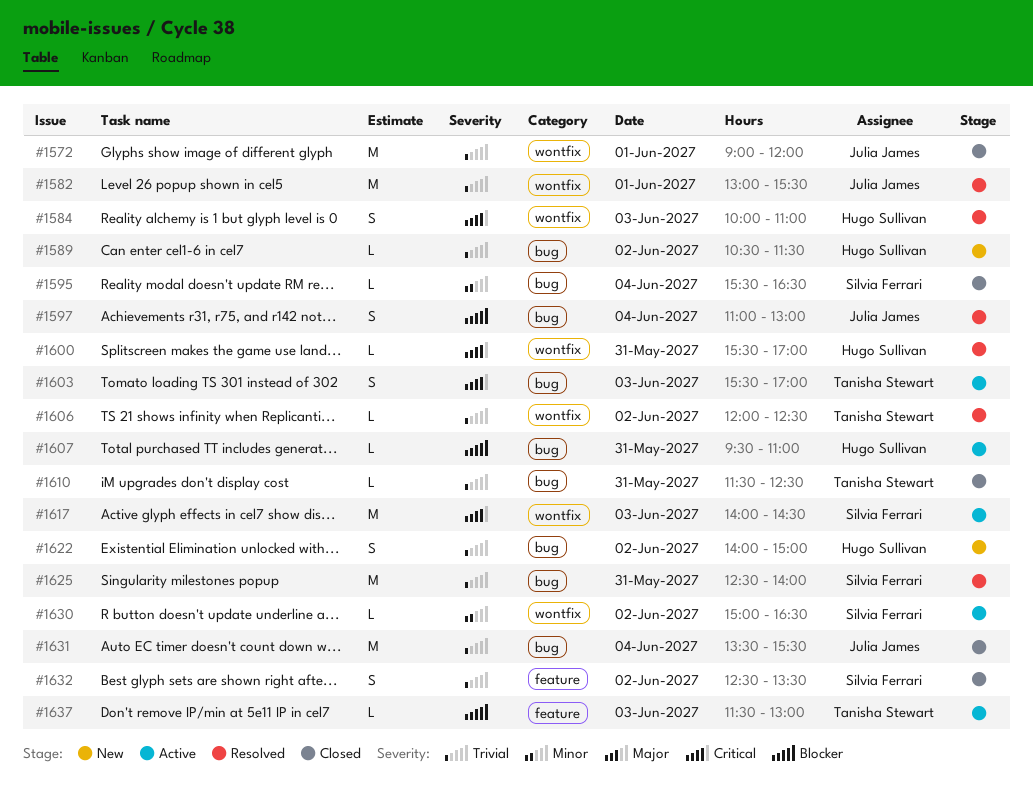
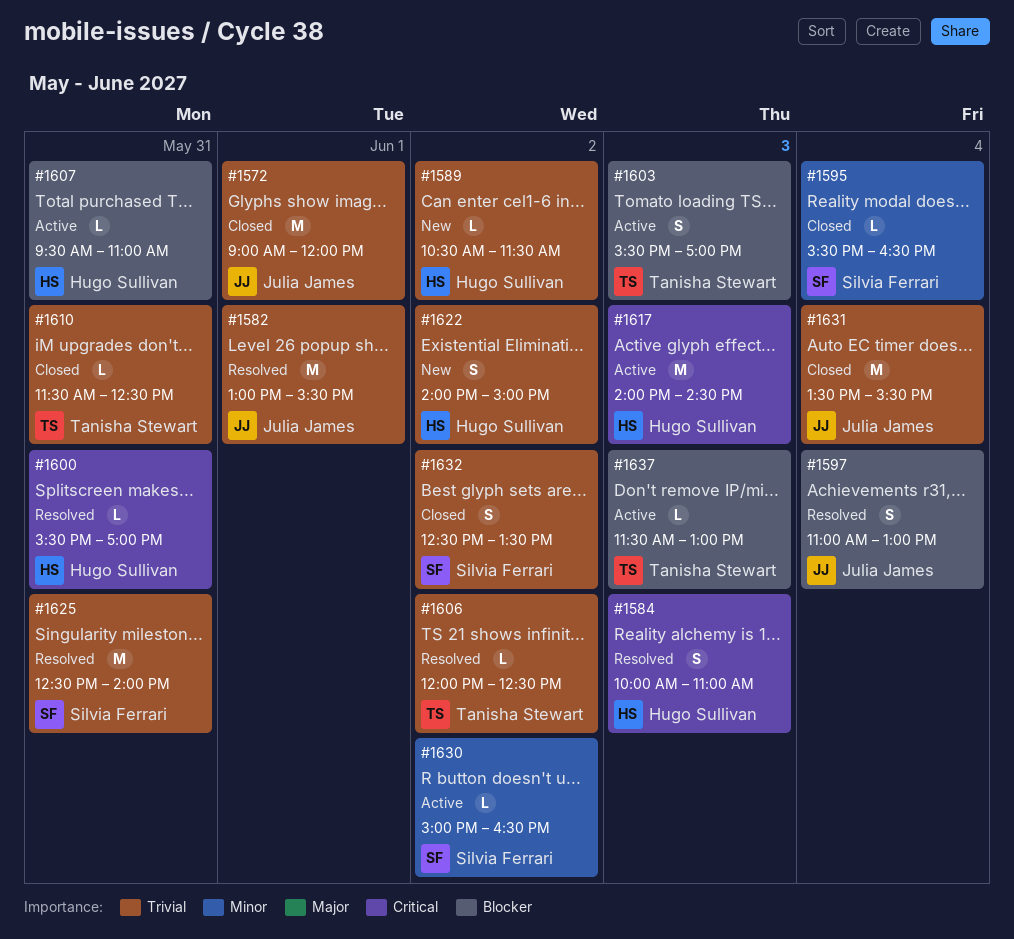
#1603, priority: Critical -> Blocker
#1617, owner: Silvia Ferrari -> Hugo Sullivan

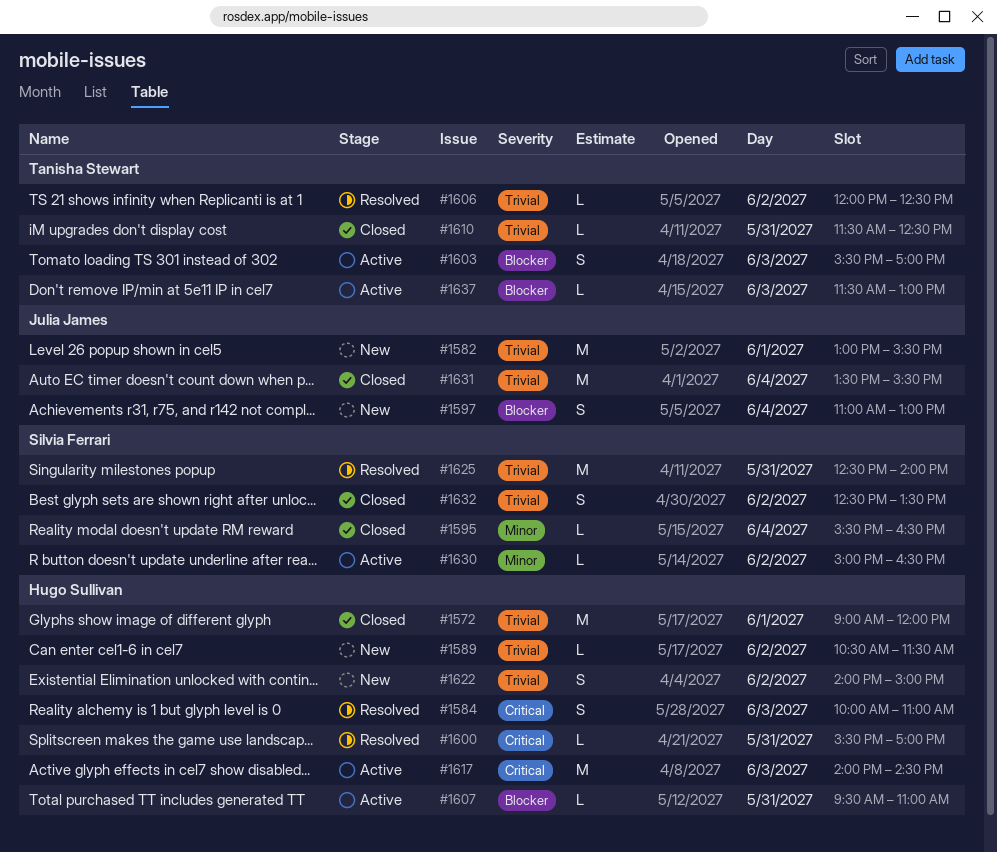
#1572, owner: Julia James -> Hugo Sullivan
#1582, status: Resolved -> New
#1597, status: Resolved -> New

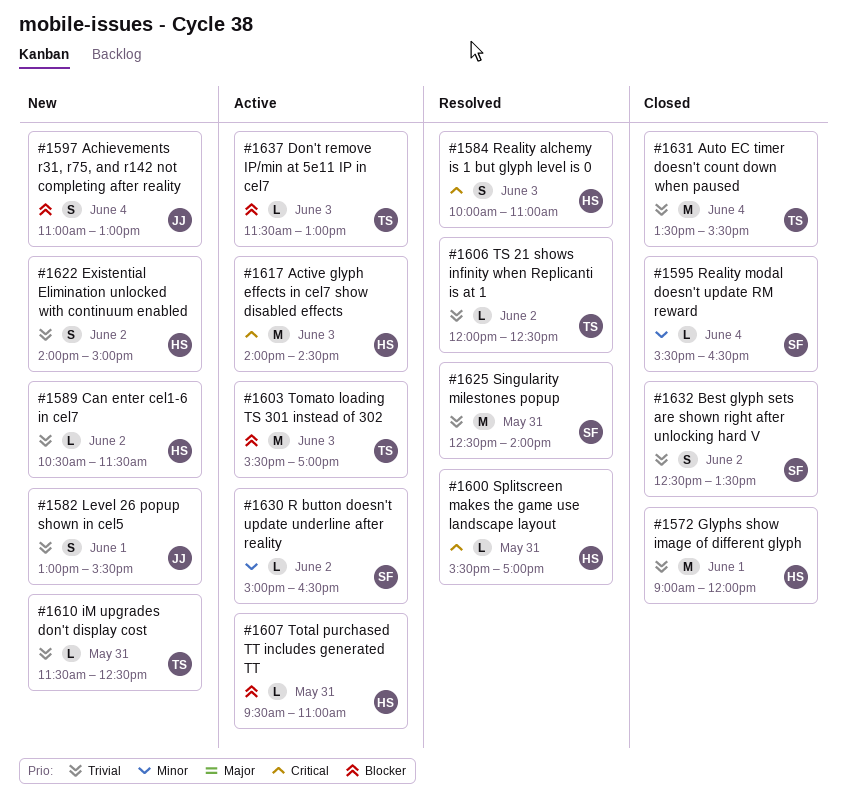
#1582, estimate: M -> S
#1603, estimate: S -> M
#1610, status: Closed -> New
#1631, owner: Julia James -> Tanisha Stewart

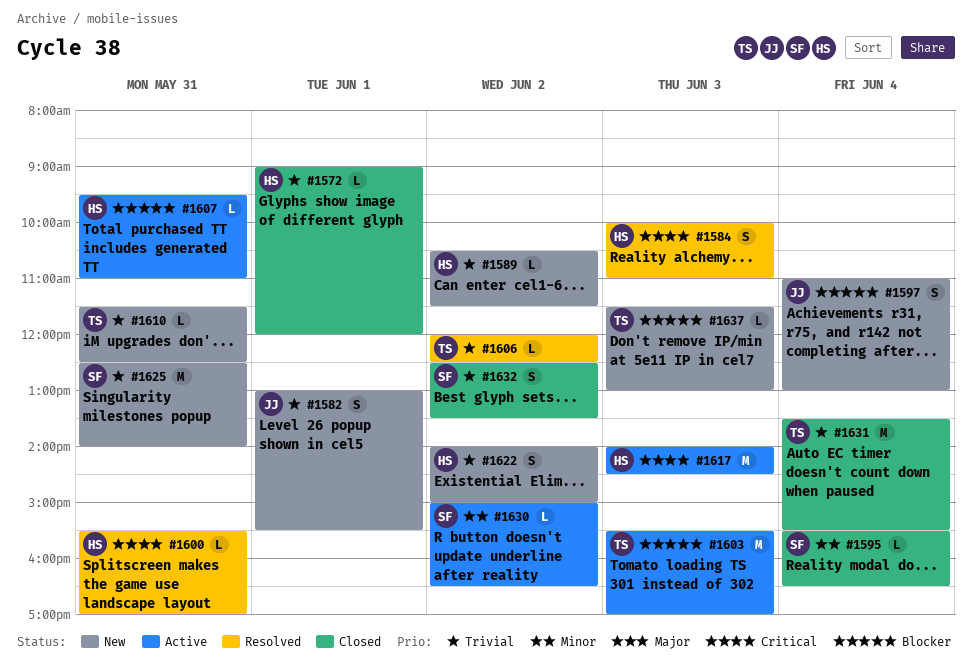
#1572, estimate: M -> L
#1625, status: Resolved -> New
#1637, status: Active -> New

